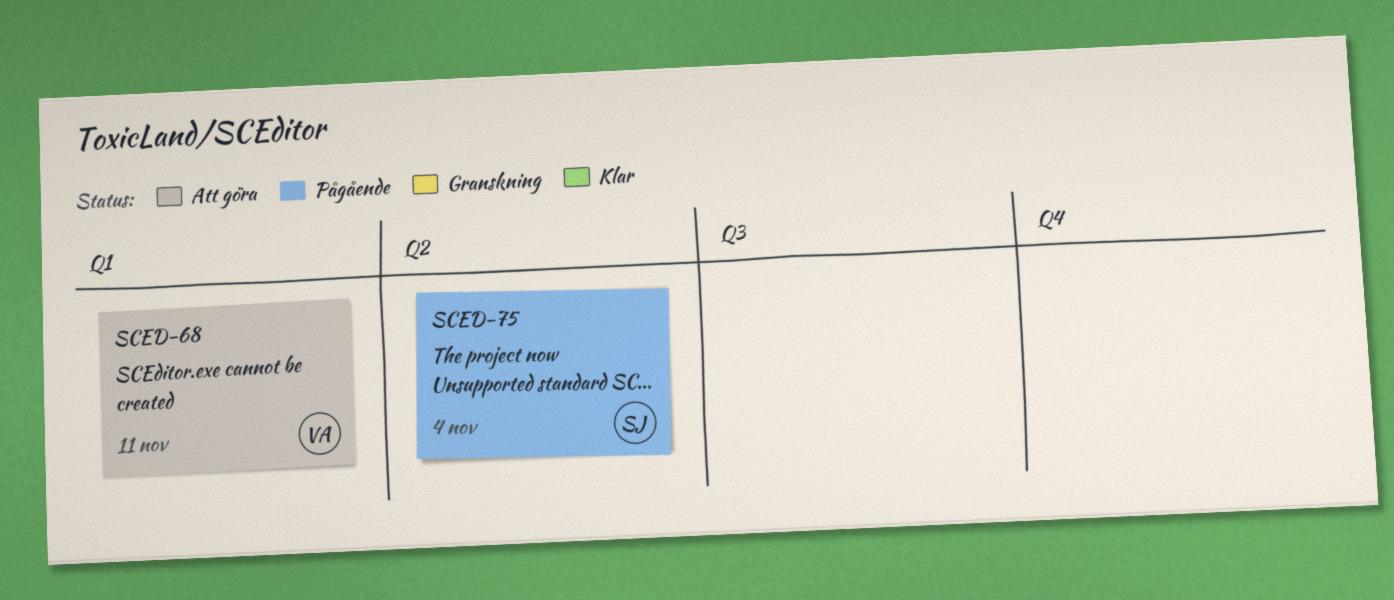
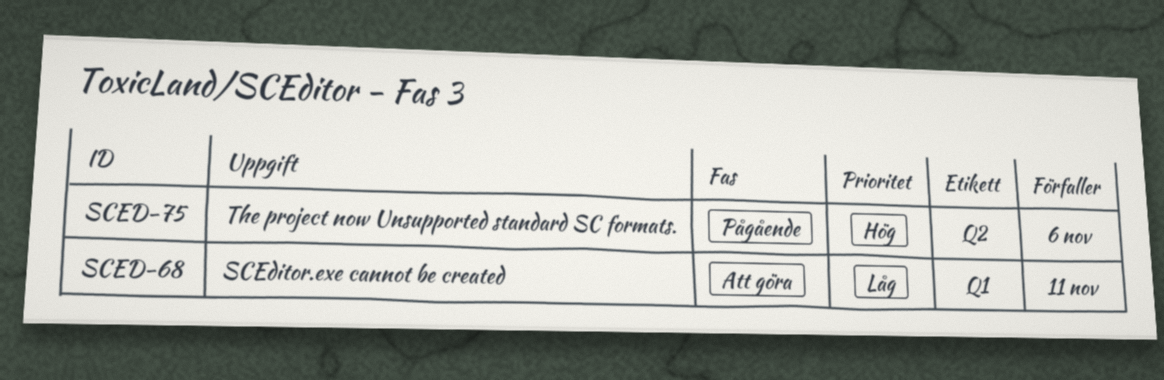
SCED-75, due: Nov 4 -> Nov 6

